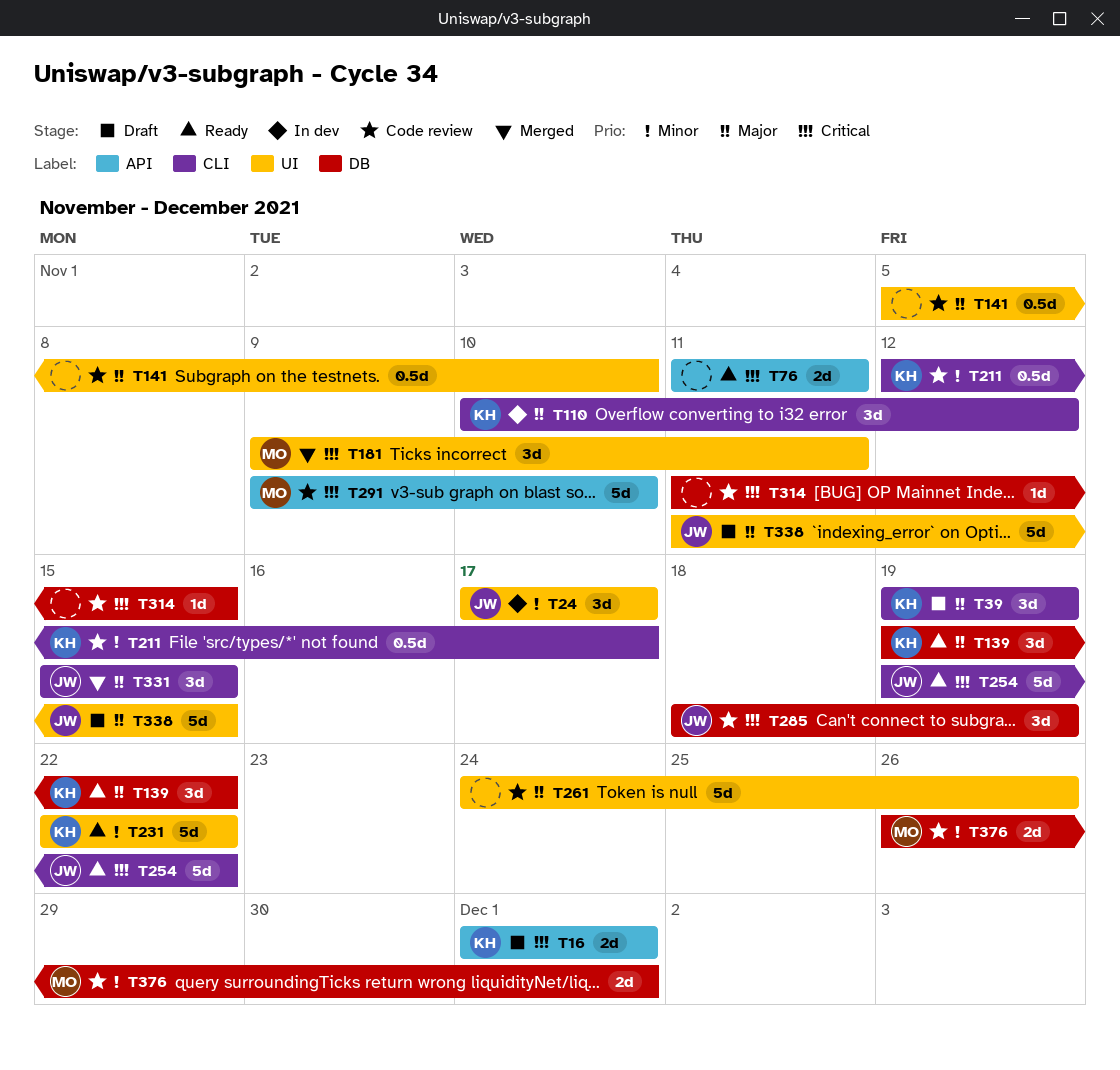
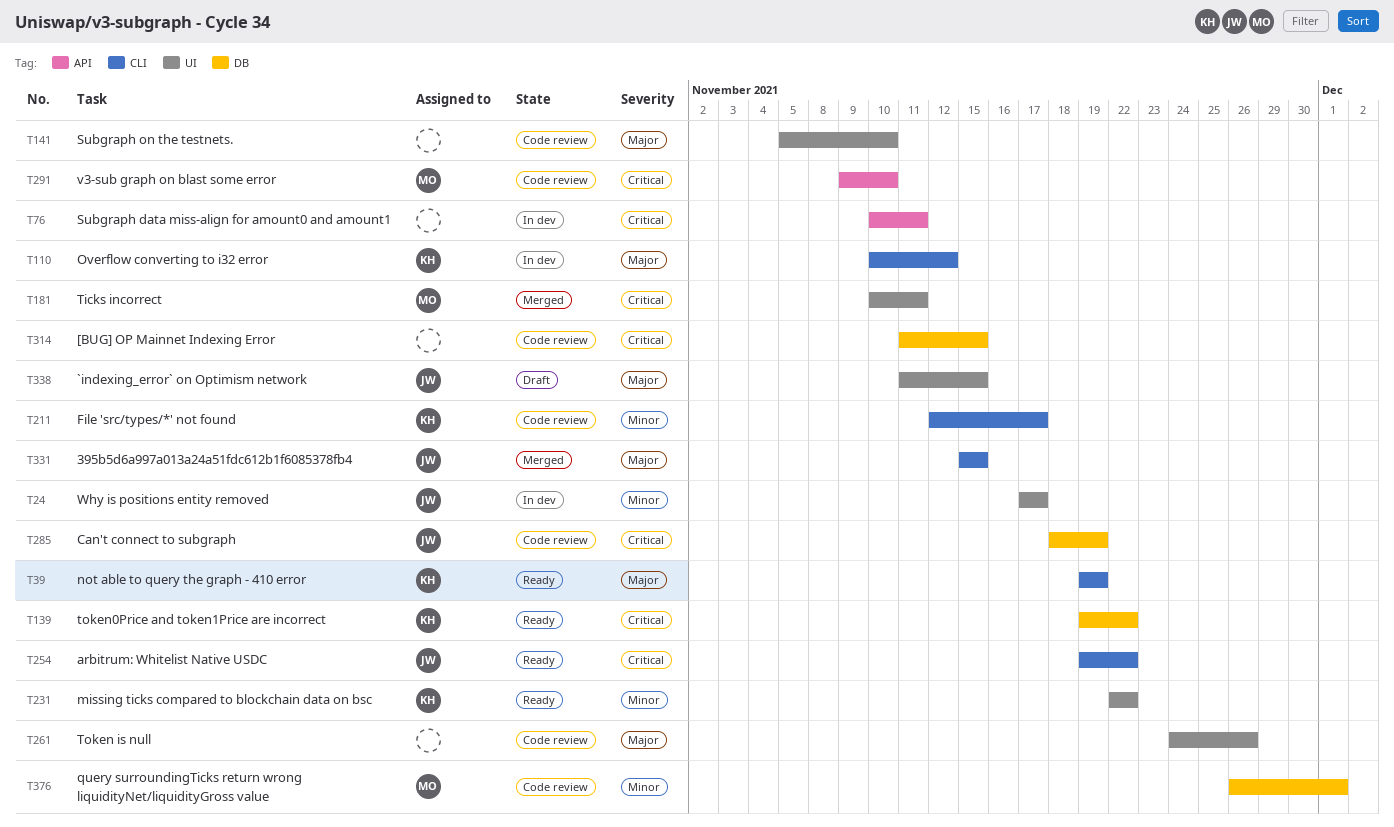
T16: present -> none
T39, status: Draft -> Ready
T76, status: Ready -> In dev
T76, start: Nov 11 -> Nov 10
T139, priority: Major -> Critical
T181, start: Nov 9 -> Nov 10

